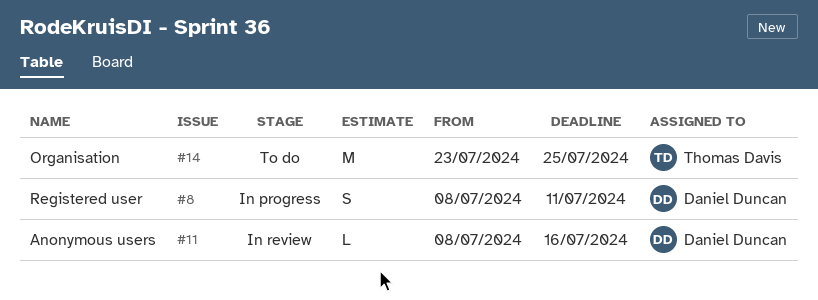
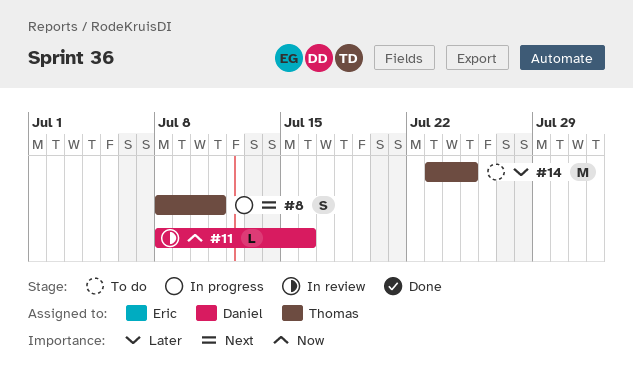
#8, owner: Daniel Duncan -> Thomas Davis

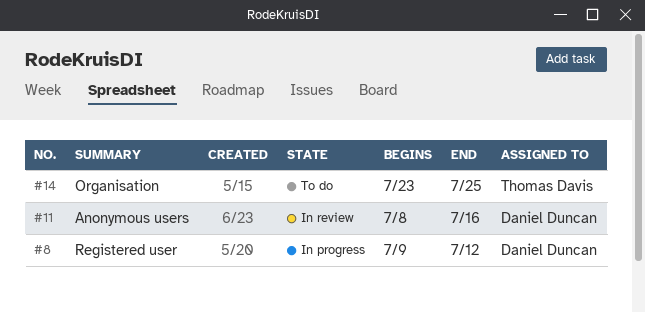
#8, owner: Thomas Davis -> Daniel Duncan
#8, start: Jul 8 -> Jul 9
#8, due: Jul 11 -> Jul 12

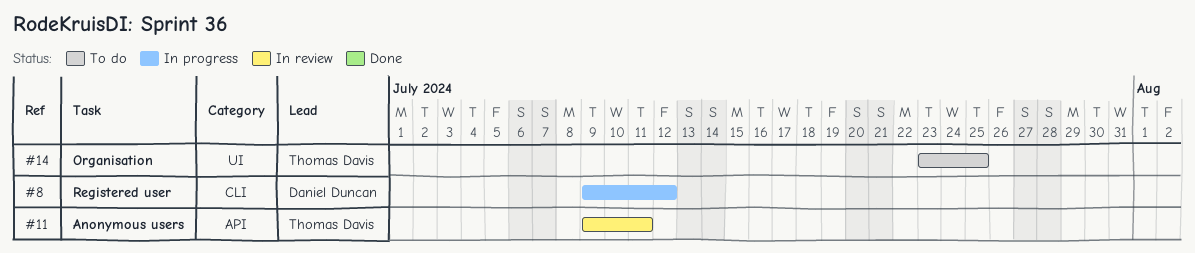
#11, owner: Daniel Duncan -> Thomas Davis
#11, start: Jul 8 -> Jul 9
#11, due: Jul 16 -> Jul 11

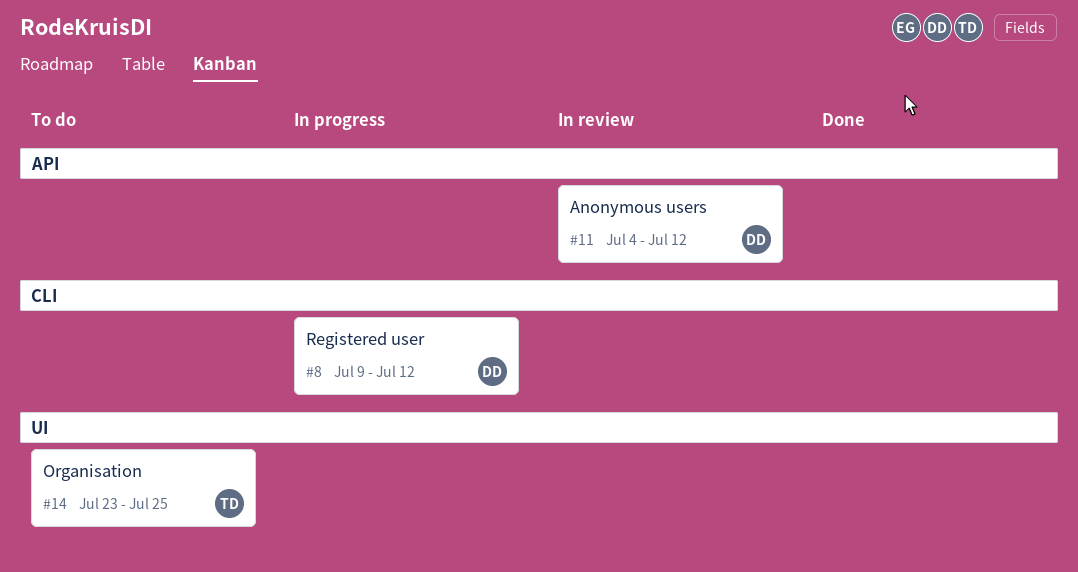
#11, owner: Thomas Davis -> Daniel Duncan
#11, start: Jul 9 -> Jul 4
#11, due: Jul 11 -> Jul 12

